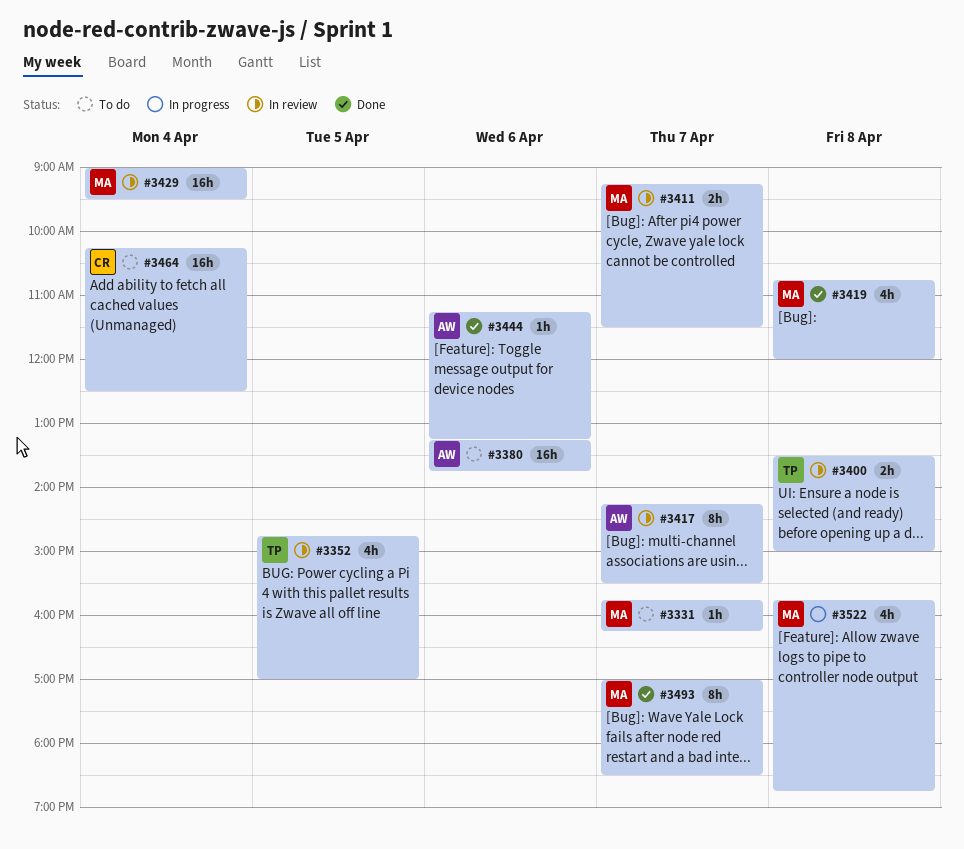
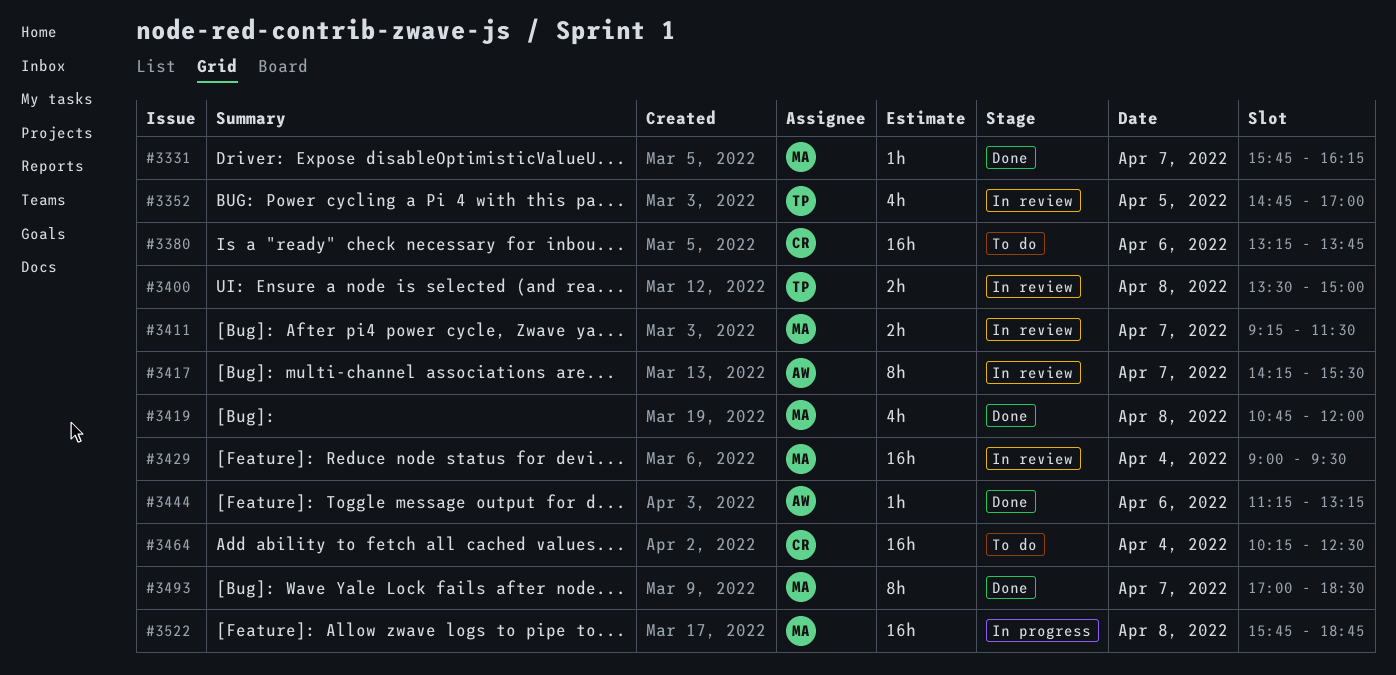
#3331, status: To do -> Done
#3380, owner: AW -> CR
#3522, estimate: 4h -> 16h

